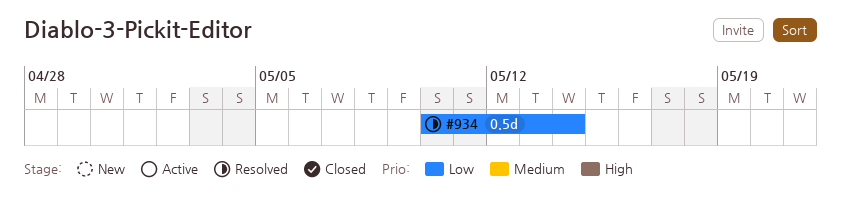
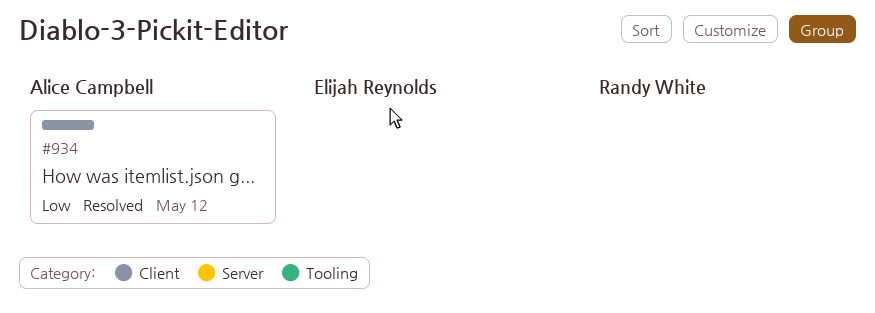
#934, due: May 14 -> May 12

